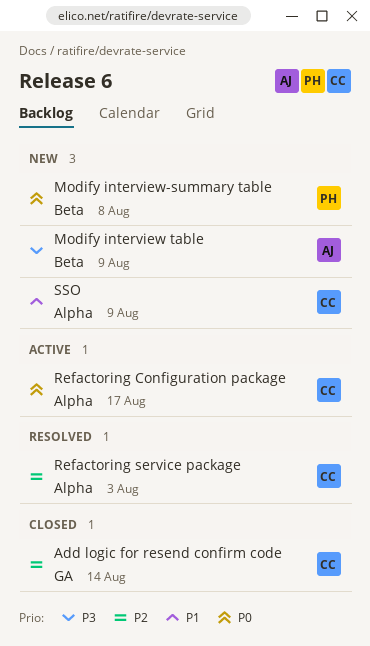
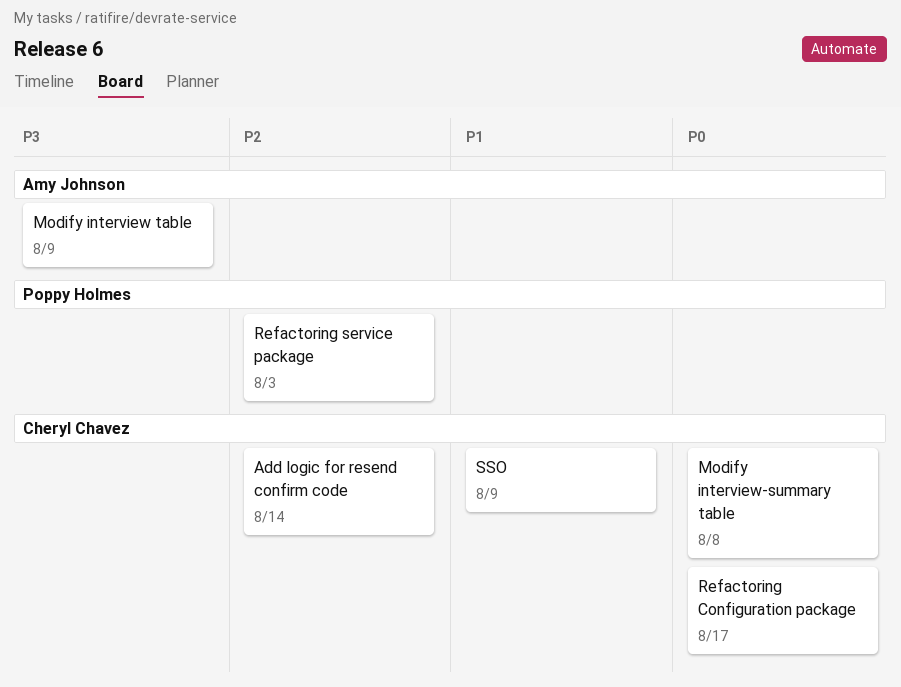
Modify interview-summary table, owner: Poppy Holmes -> Cheryl Chavez
Refactoring service package, owner: Cheryl Chavez -> Poppy Holmes

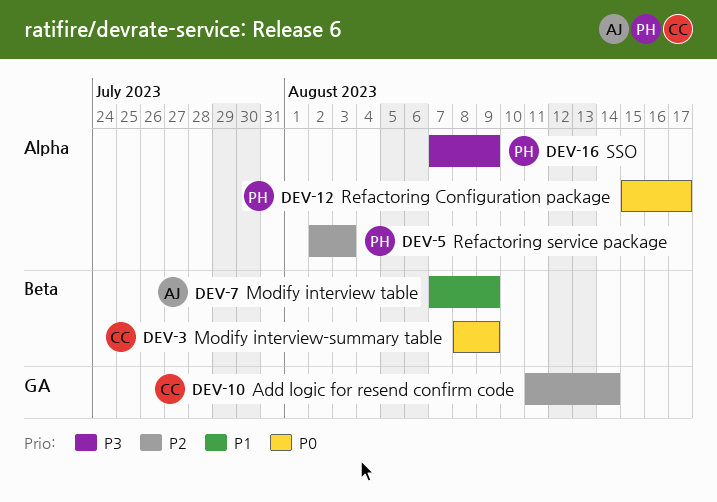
Modify interview table, priority: P3 -> P1
Modify interview-summary table, due: Aug 8 -> Aug 9
Refactoring Configuration package, owner: Cheryl Chavez -> Poppy Holmes
SSO, owner: Cheryl Chavez -> Poppy Holmes
SSO, priority: P1 -> P3

